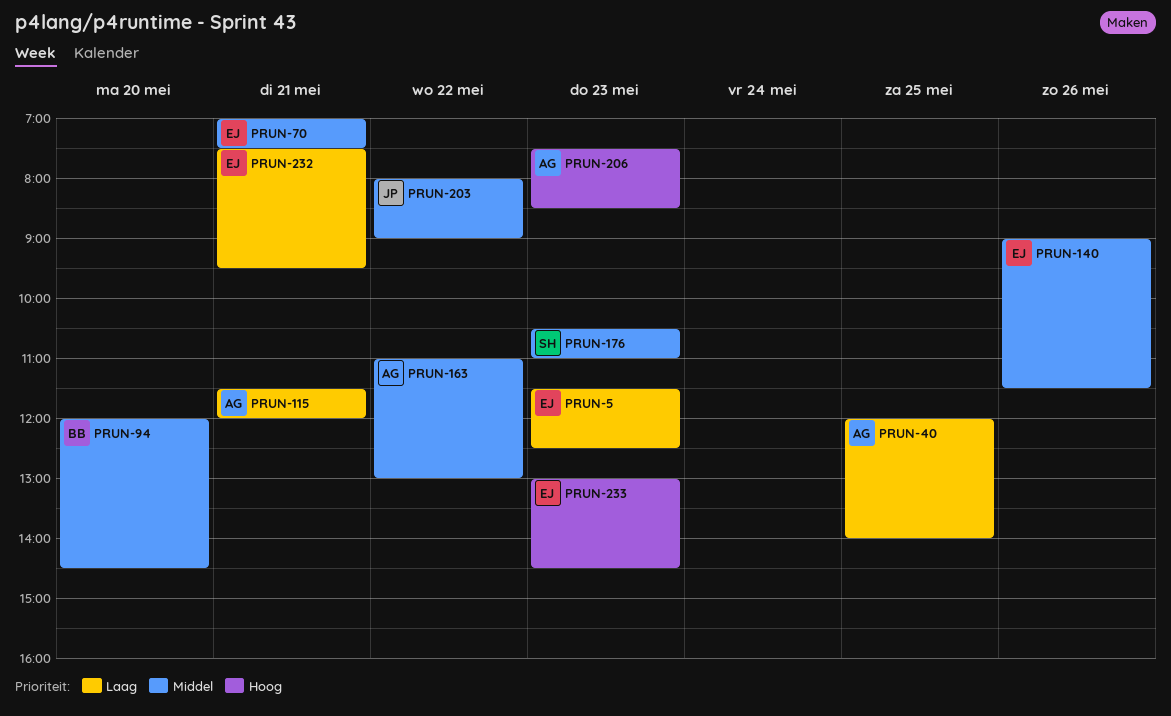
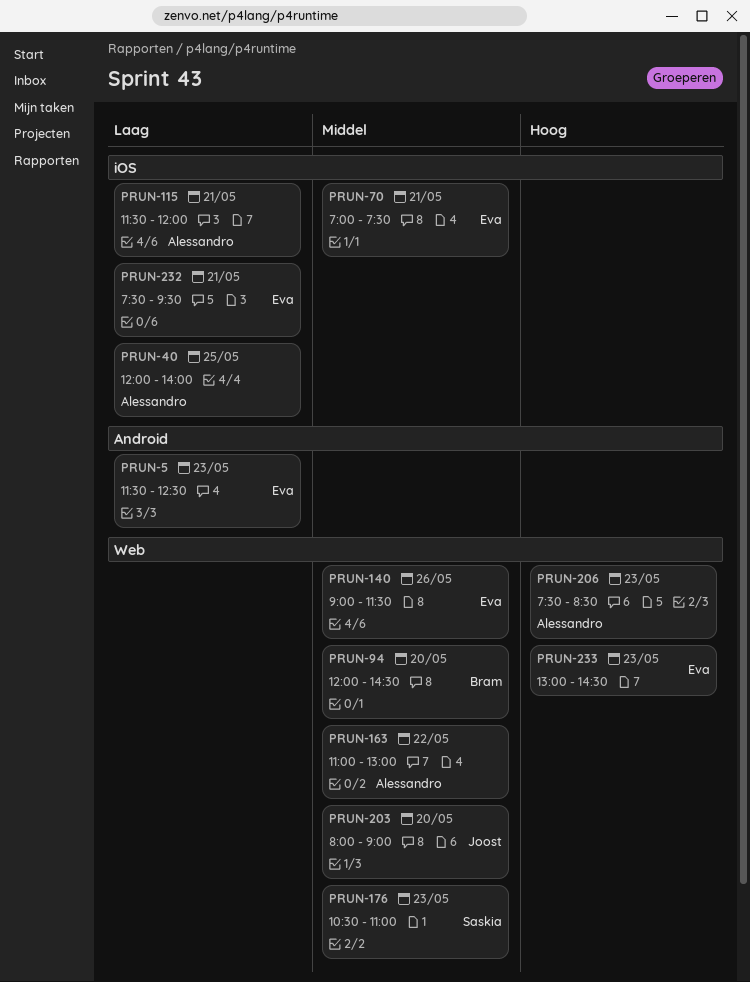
PRUN-203, day: May 22 -> May 20

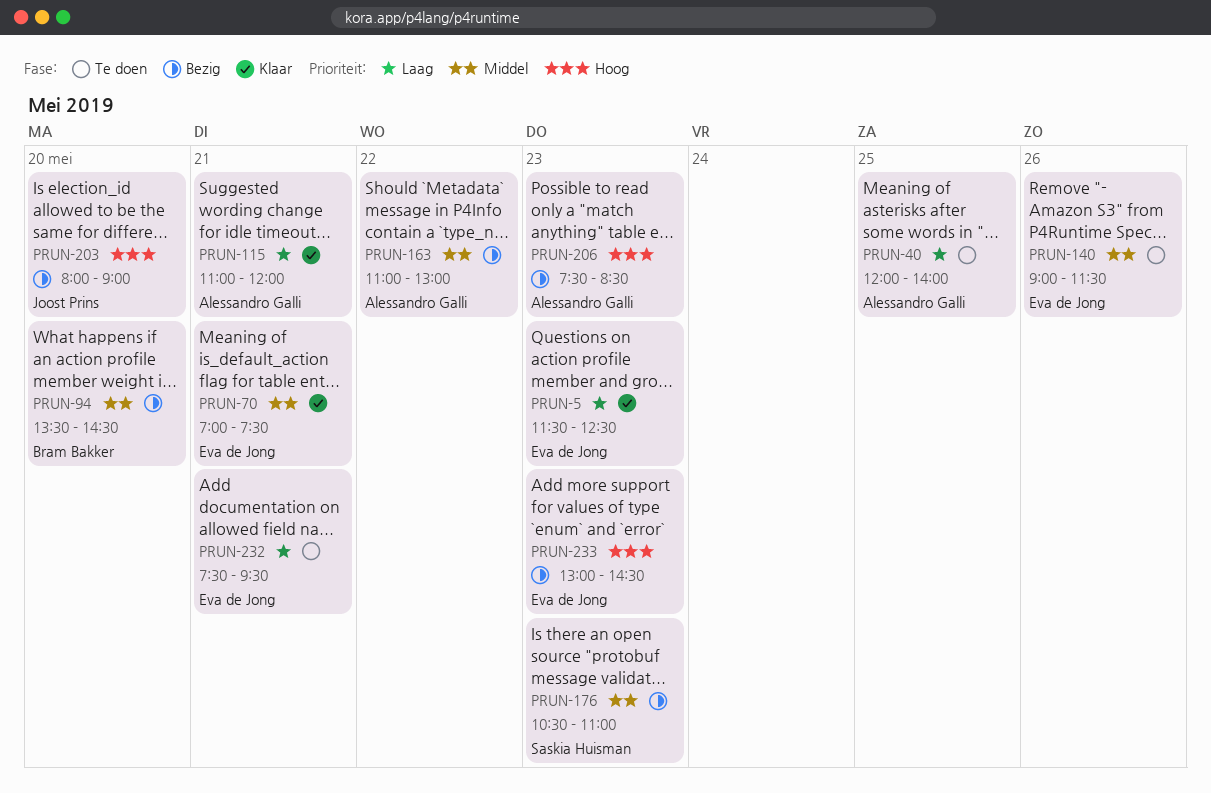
PRUN-94, begins: 12:00 -> 13:30
PRUN-115, begins: 11:30 -> 11:00
PRUN-203, priority: Middel -> Hoog

